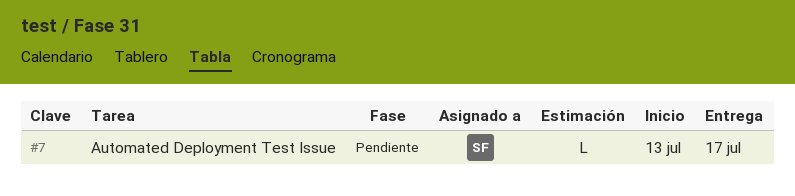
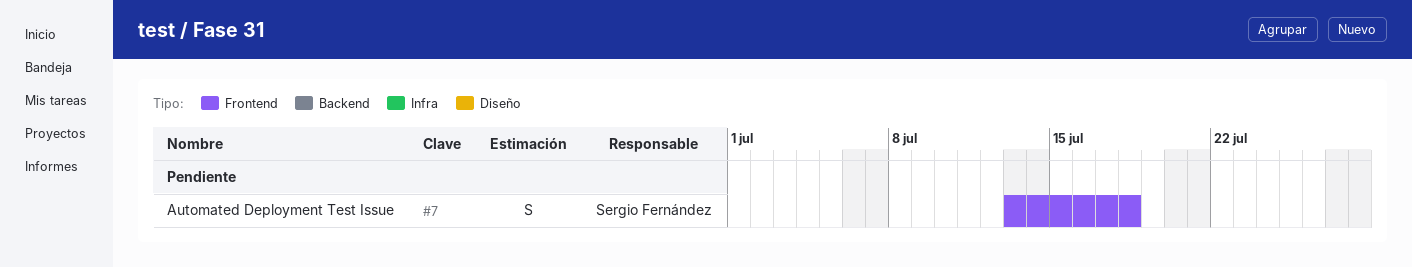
#7, estimate: L -> S
#7, due: Jul 17 -> Jul 18

